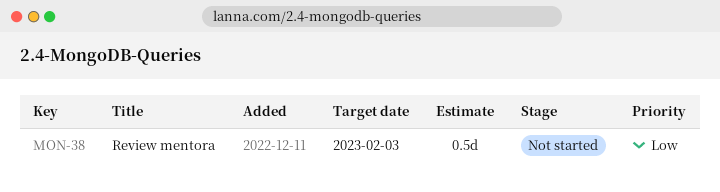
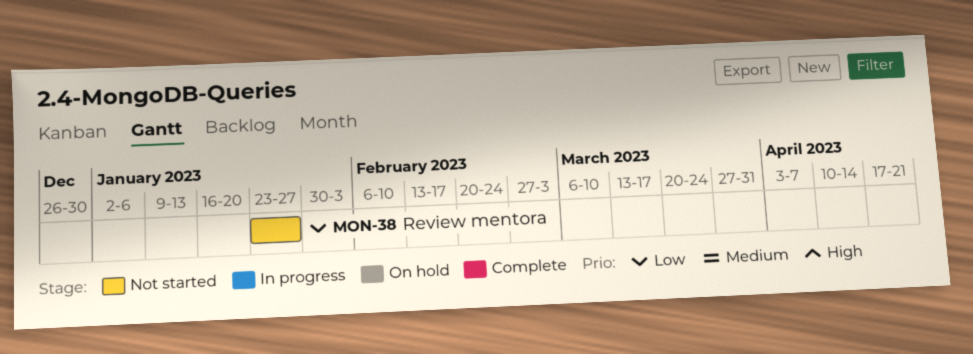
MON-38, due: Feb 3 -> Jan 27

